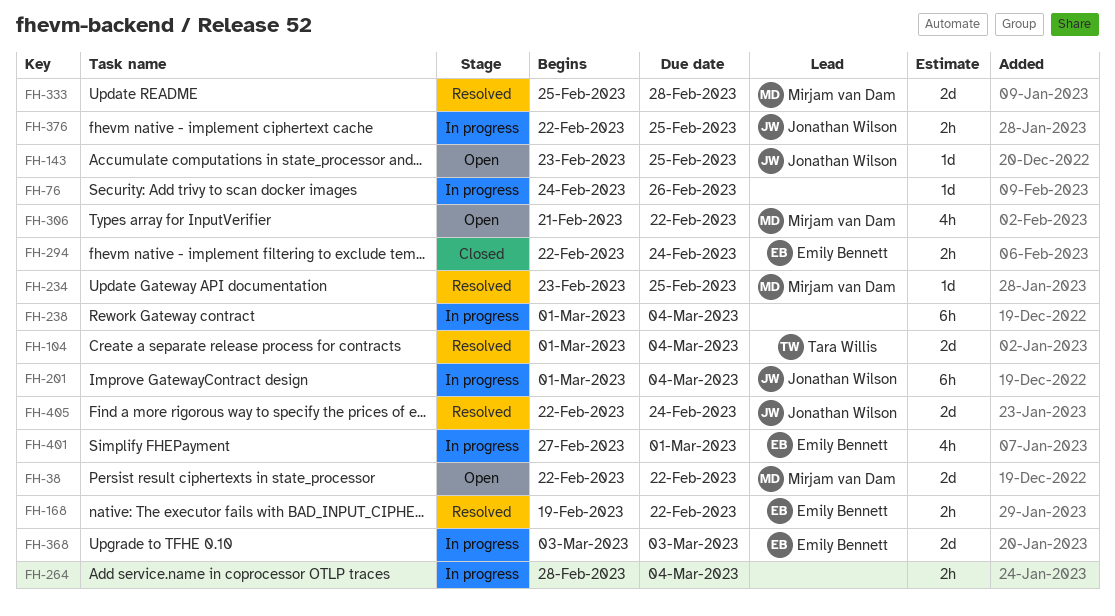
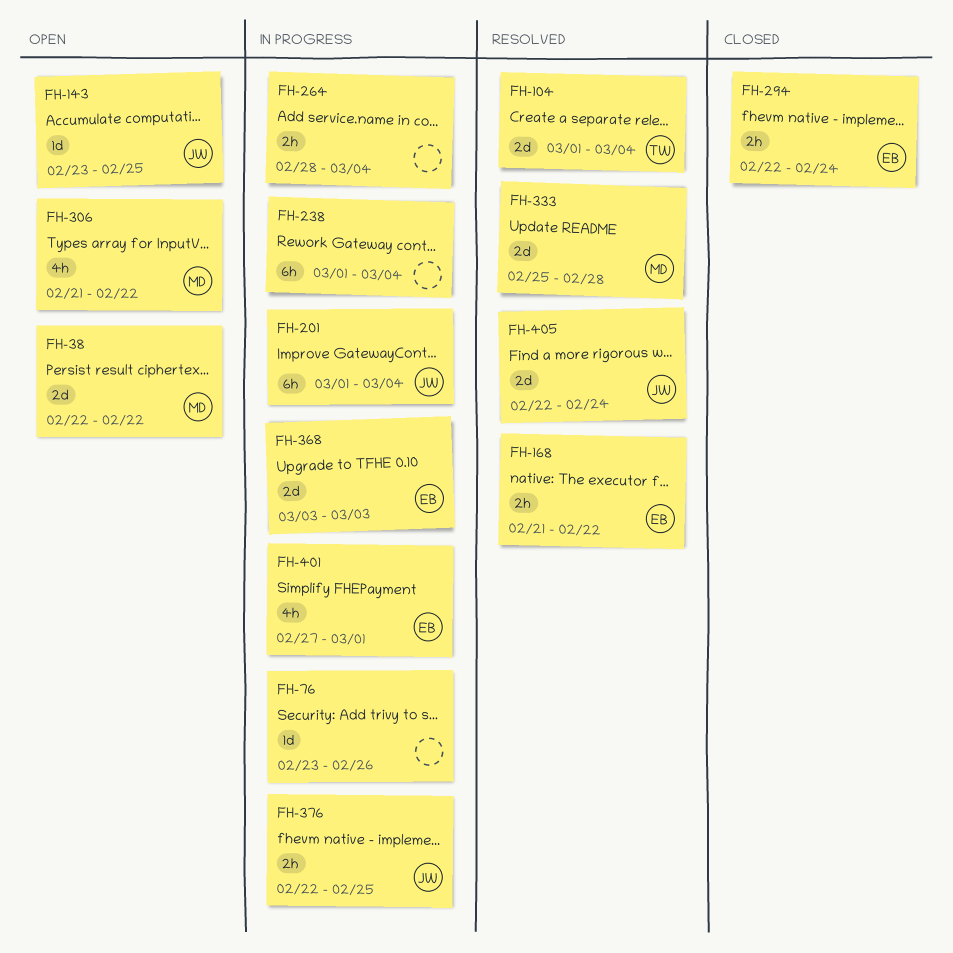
FH-76, start: Feb 24 -> Feb 23
FH-168, start: Feb 19 -> Feb 21
FH-234: present -> none

